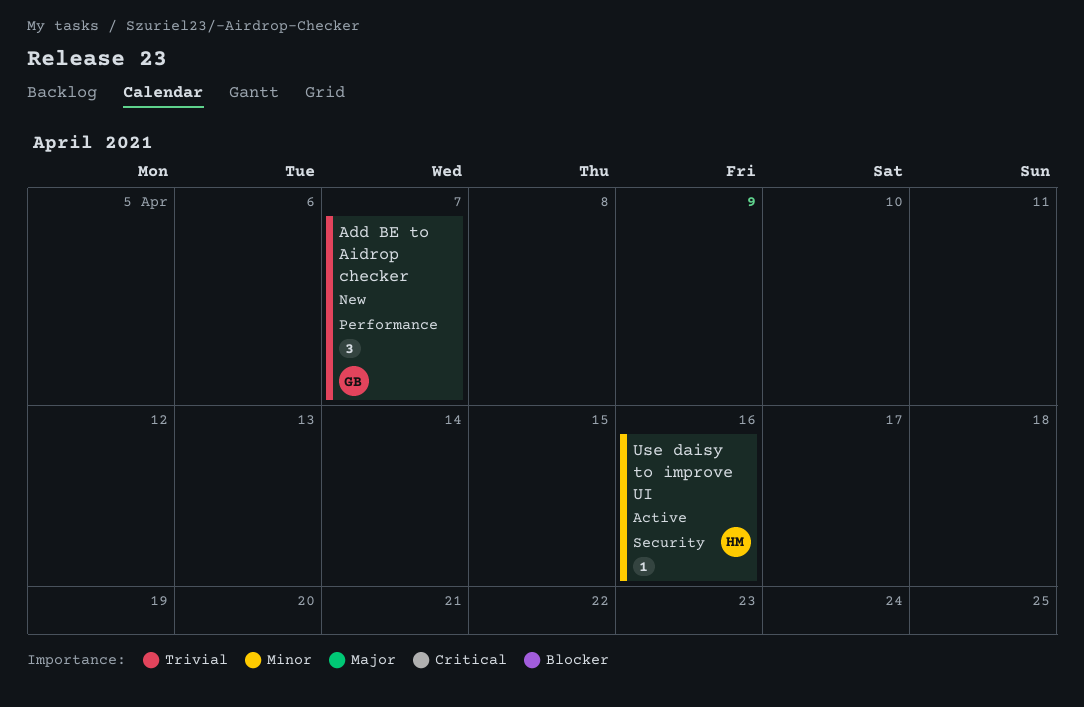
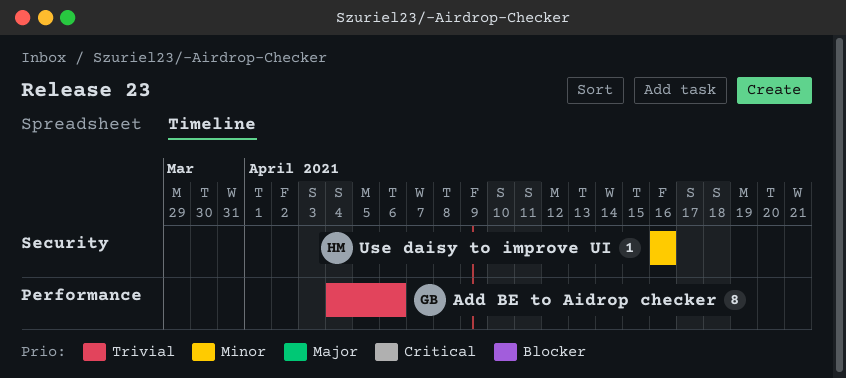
Add BE to Aidrop checker, estimate: 3 -> 8
Add BE to Aidrop checker, due: Apr 7 -> Apr 6

